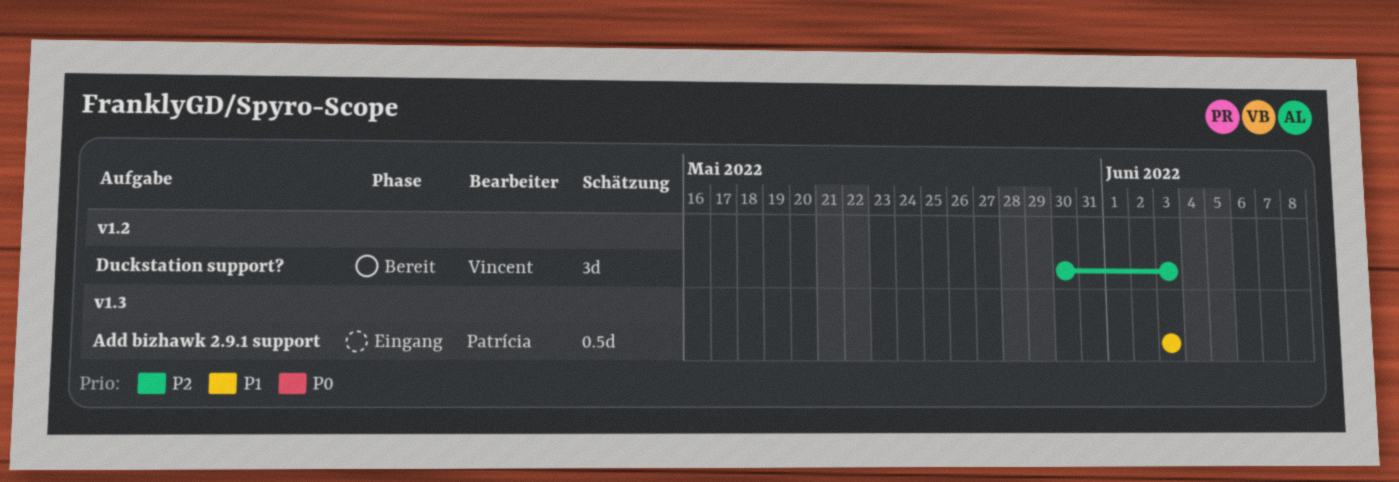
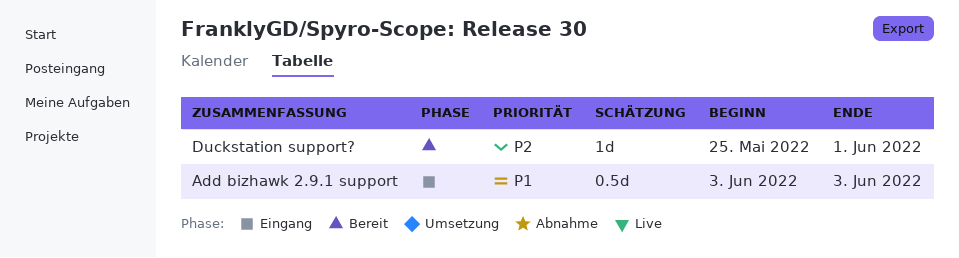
Duckstation support?, estimate: 3d -> 1d
Duckstation support?, start: May 30 -> May 25
Duckstation support?, due: Jun 3 -> Jun 1

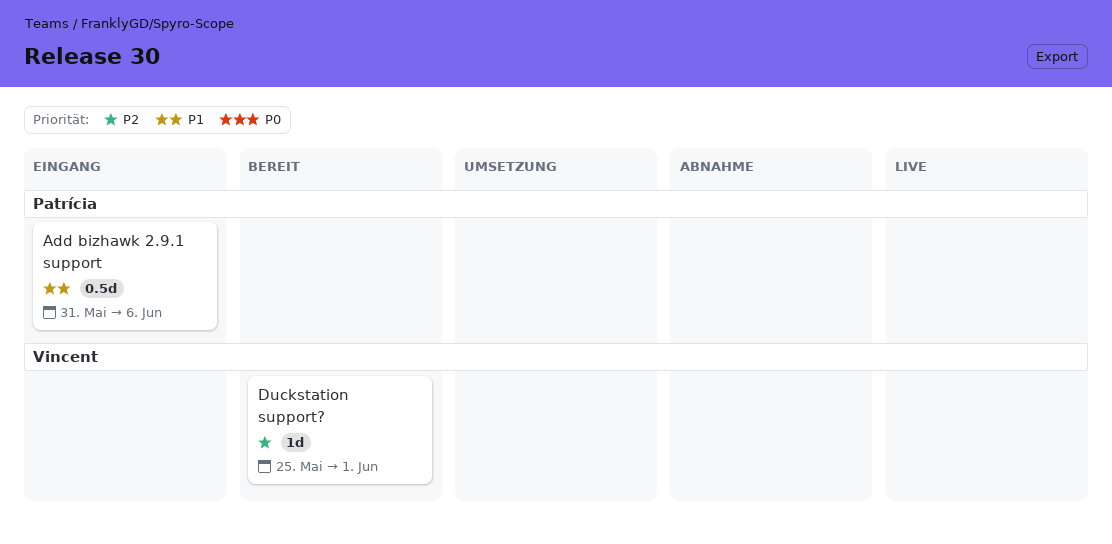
Add bizhawk 2.9.1 support, start: Jun 3 -> May 31
Add bizhawk 2.9.1 support, due: Jun 3 -> Jun 6

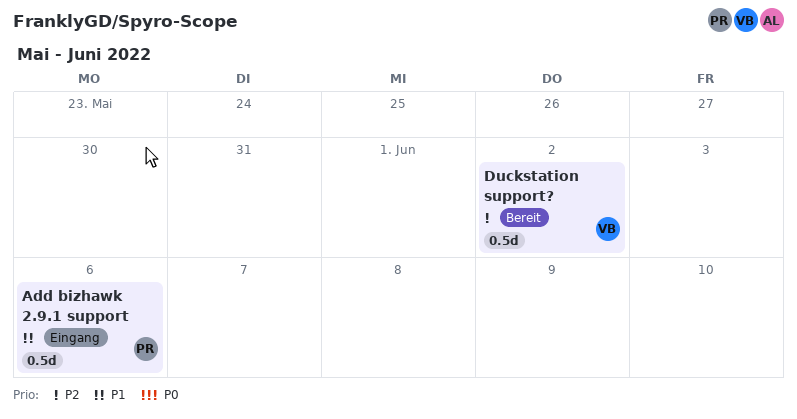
Duckstation support?, estimate: 1d -> 0.5d
Duckstation support?, due: Jun 1 -> Jun 2

